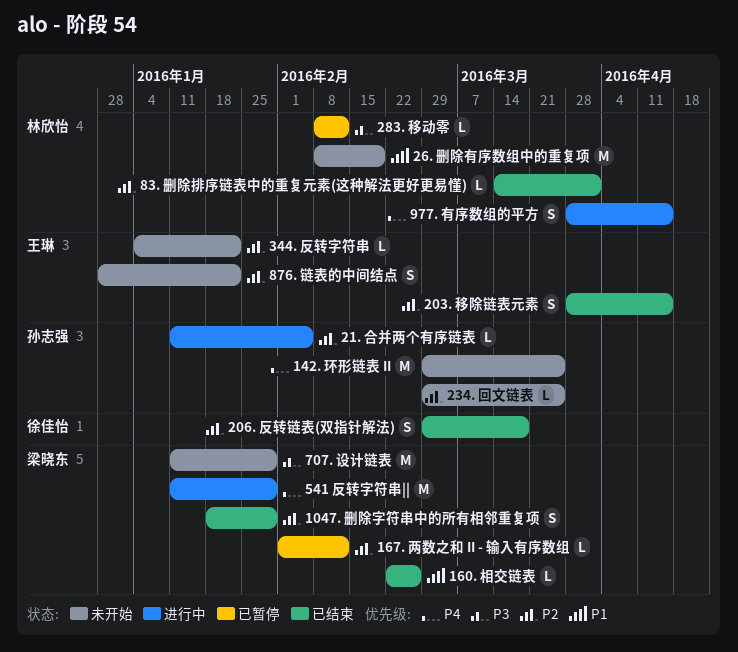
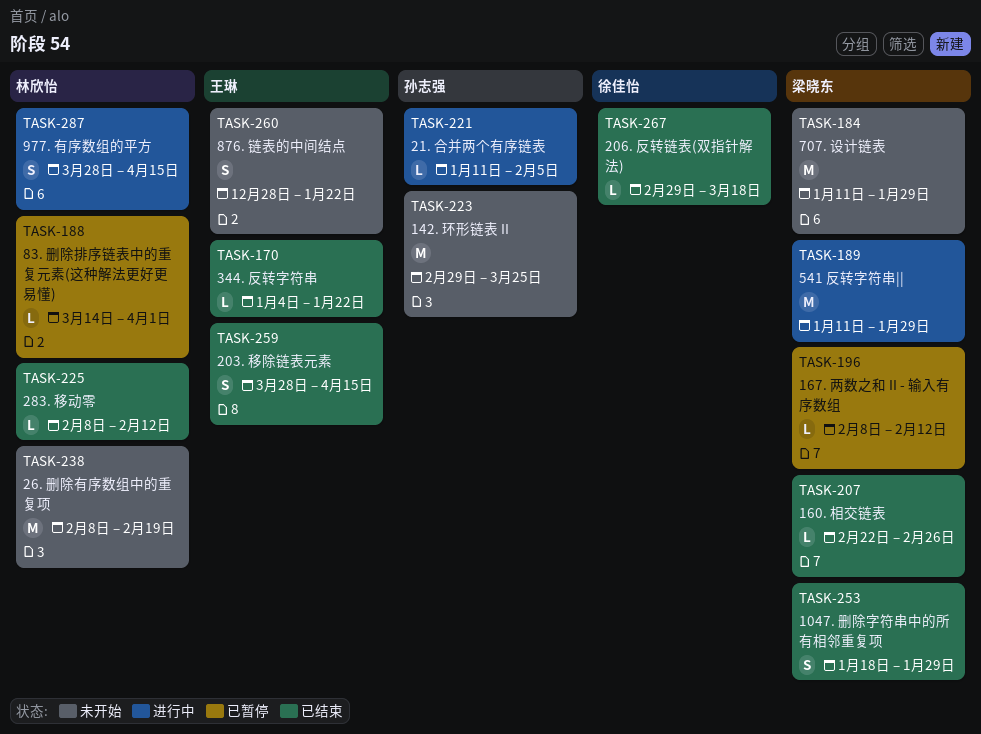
167. 两数之和 II - 输入有序数组, start: Feb 1 -> Feb 8
206. 反转链表(双指针解法), estimate: S -> L
234. 回文链表: present -> none
283. 移动零, status: 已暂停 -> 已结束
344. 反转字符串, status: 未开始 -> 已结束
83. 删除排序链表中的重复元素(这种解法更好更易懂), status: 已结束 -> 已暂停

